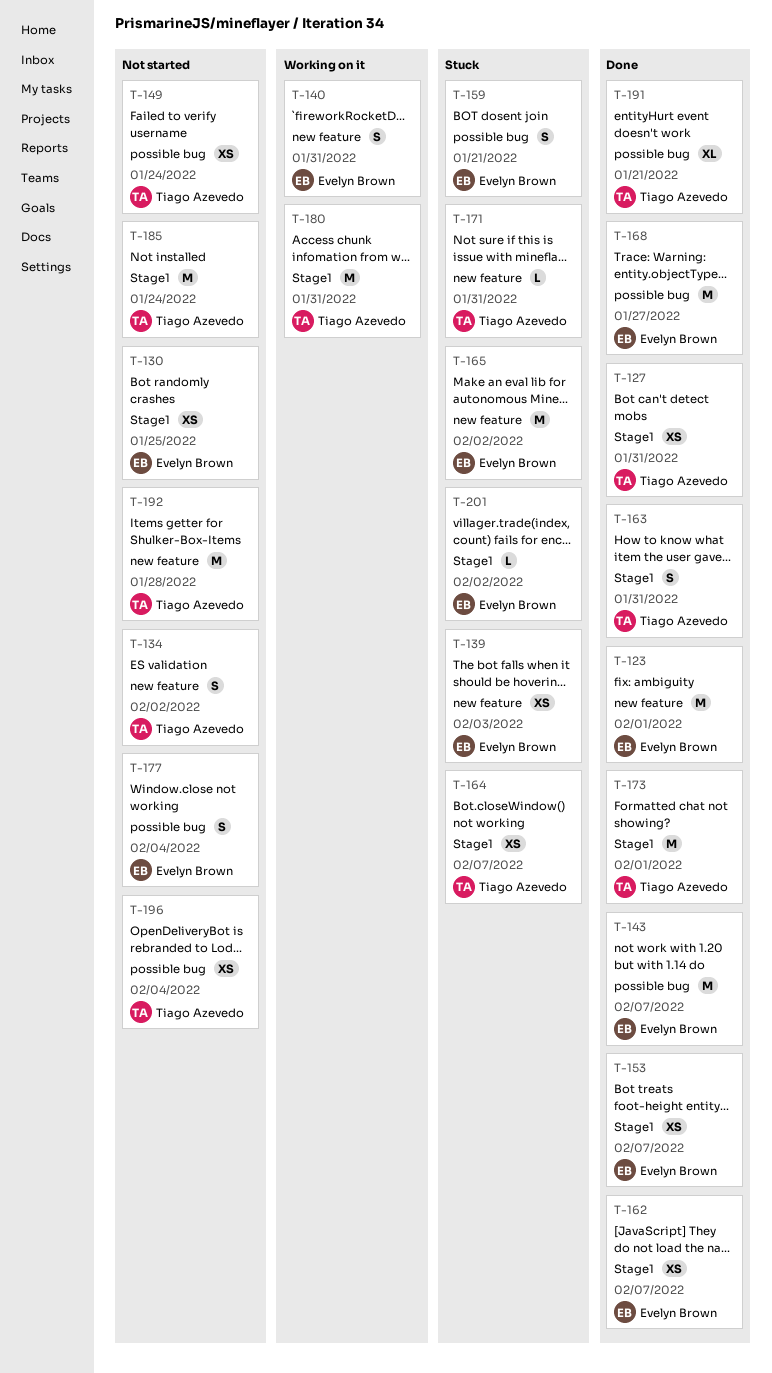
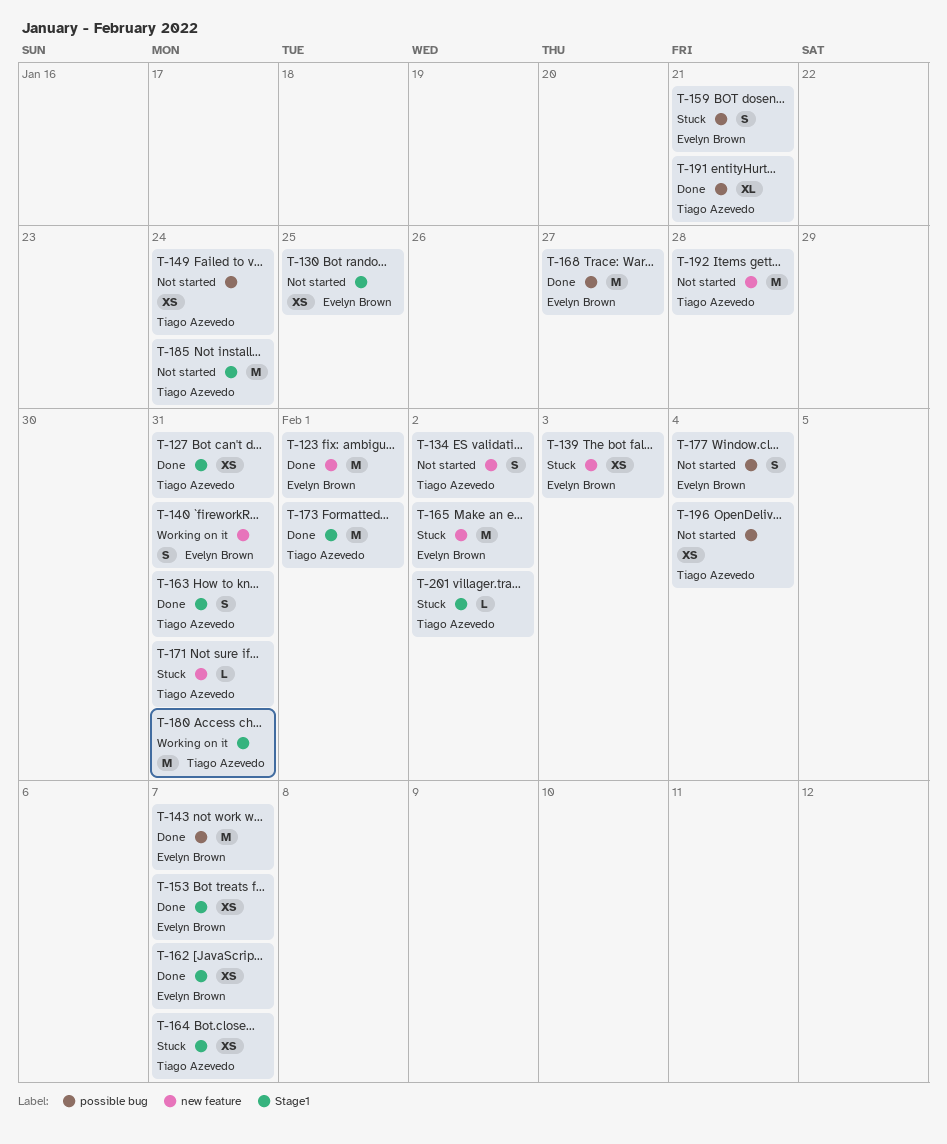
T-201, owner: Evelyn Brown -> Tiago Azevedo

